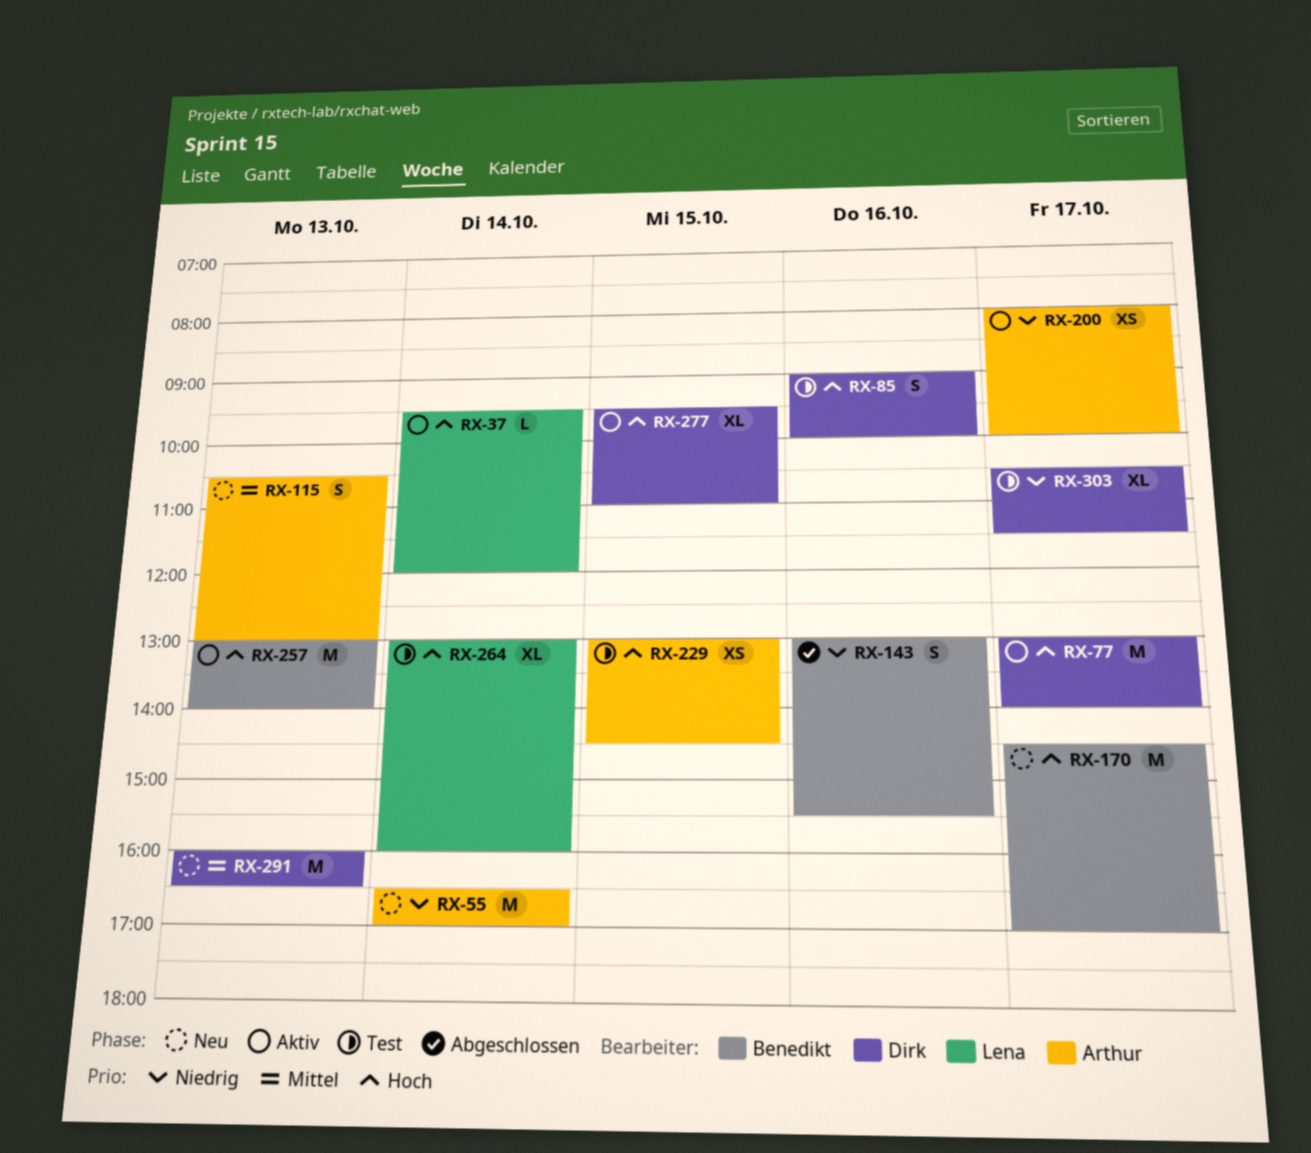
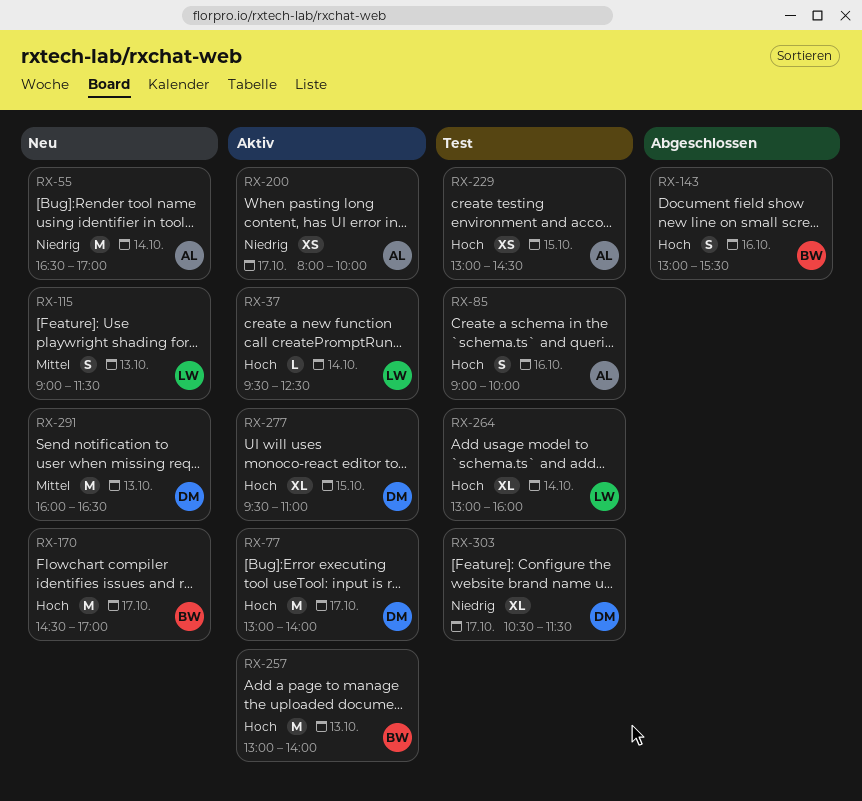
RX-37, ends: 12:00 -> 12:30
RX-85, owner: Dirk -> Arthur
RX-115, owner: Arthur -> Lena
RX-115, begins: 10:30 -> 09:00
RX-115, ends: 13:00 -> 11:30
RX-143, priority: Niedrig -> Hoch

